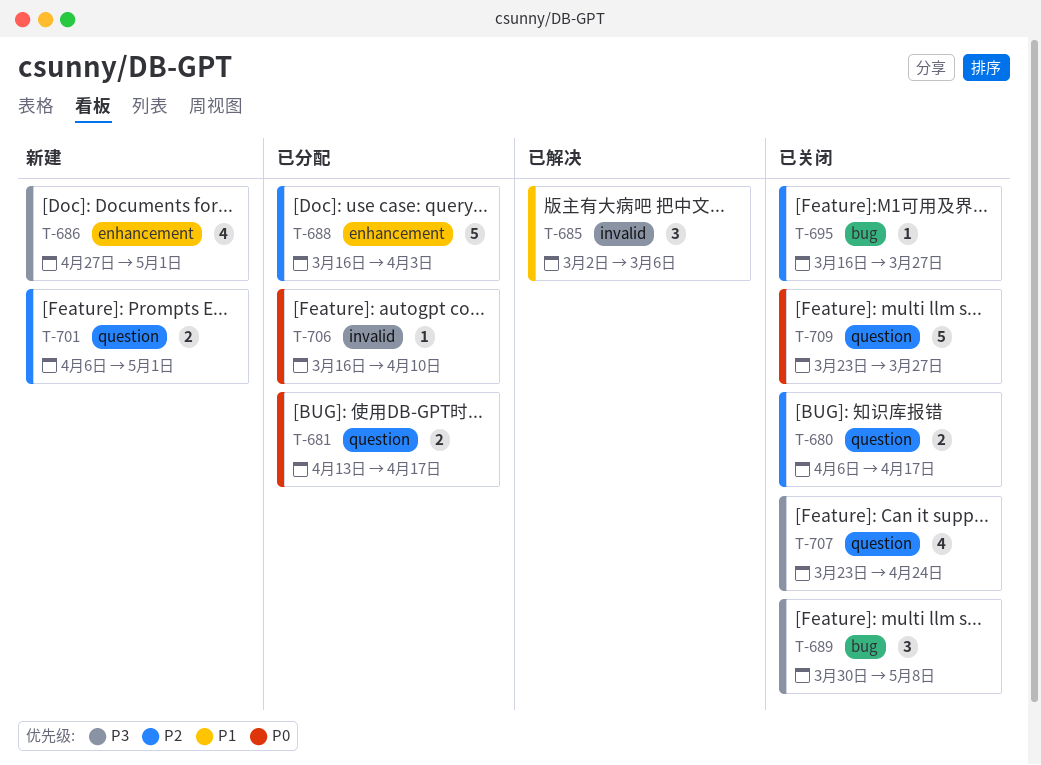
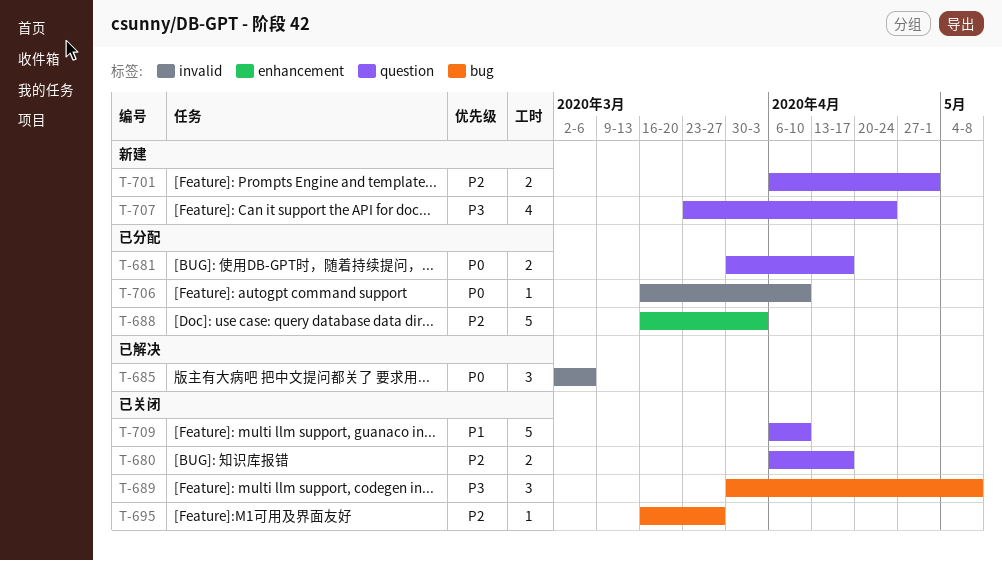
T-681, start: Apr 13 -> Mar 30
T-685, priority: P1 -> P0
T-686: present -> none
T-707, status: 已关闭 -> 新建
T-709, priority: P0 -> P1
T-709, start: Mar 23 -> Apr 6
T-709, due: Mar 27 -> Apr 10

